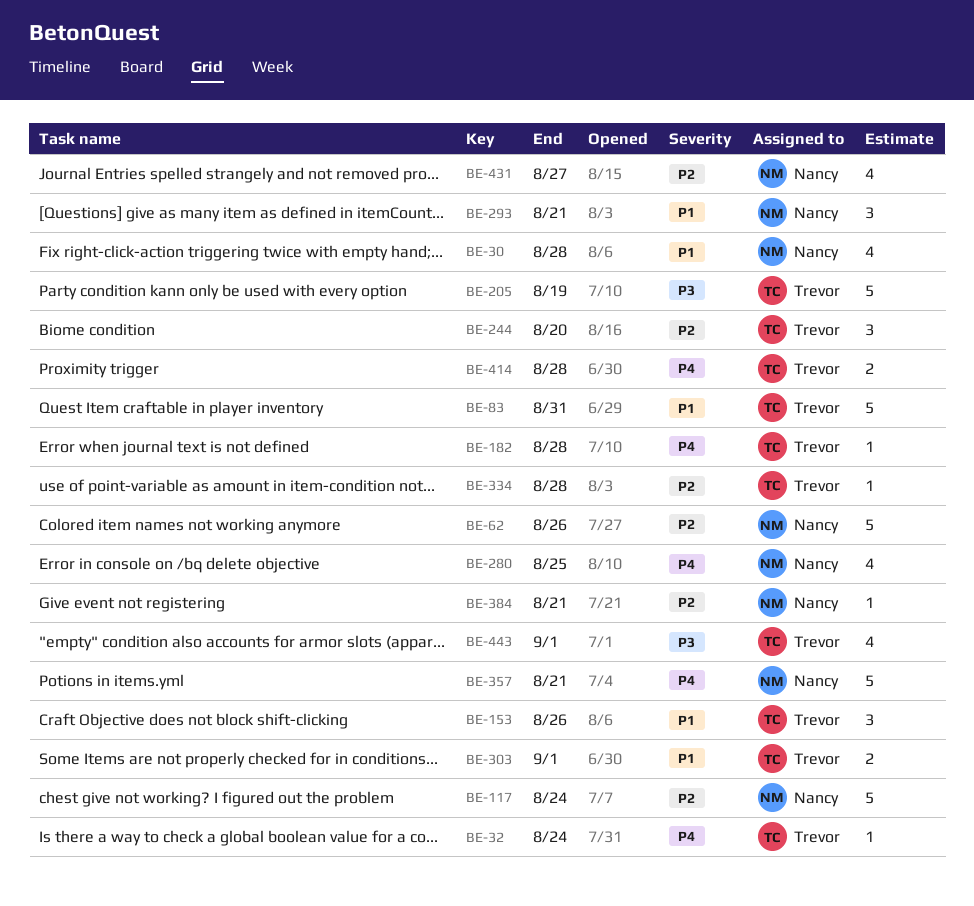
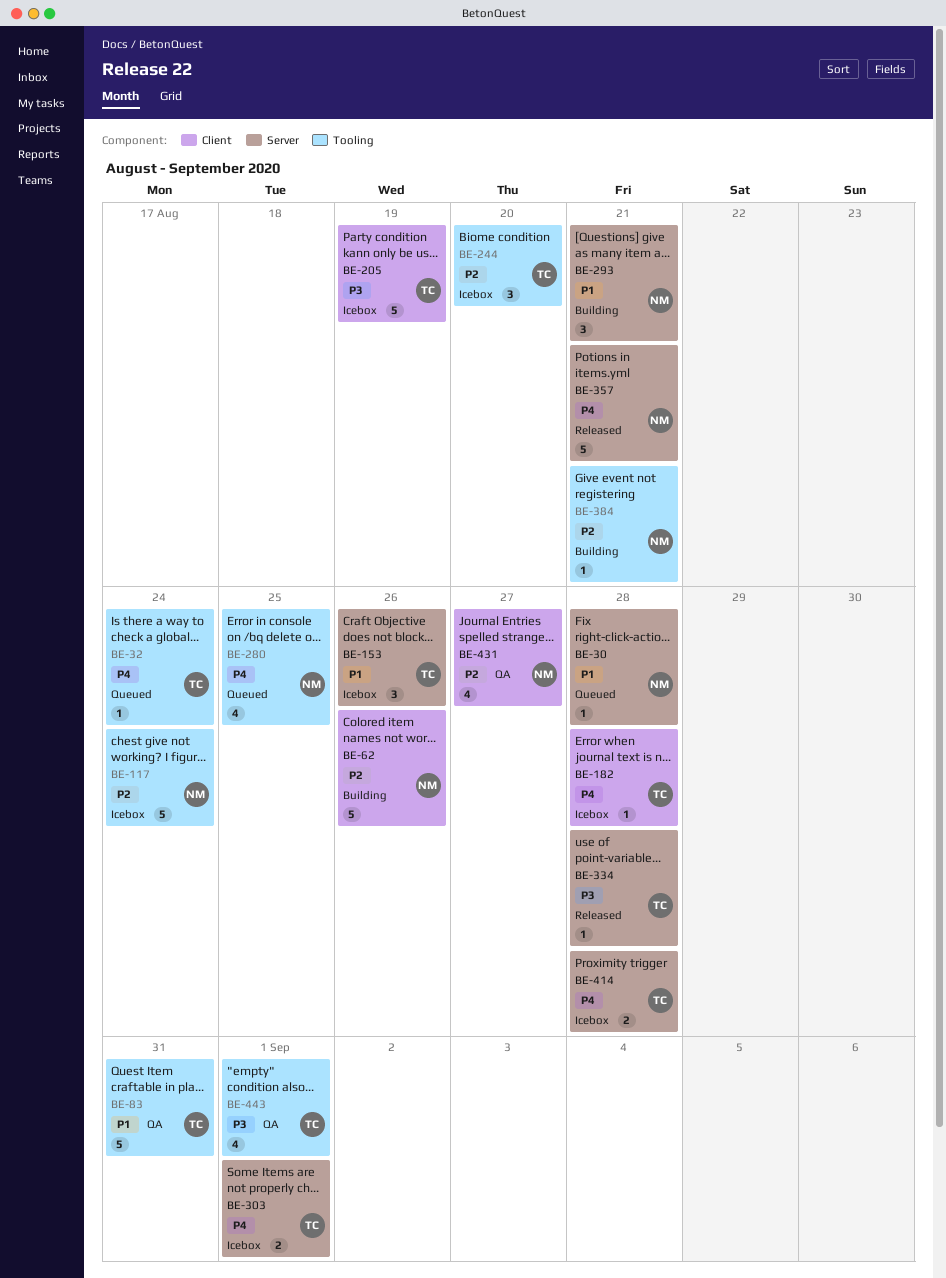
BE-30, estimate: 4 -> 1
BE-303, priority: P1 -> P4
BE-334, priority: P2 -> P3

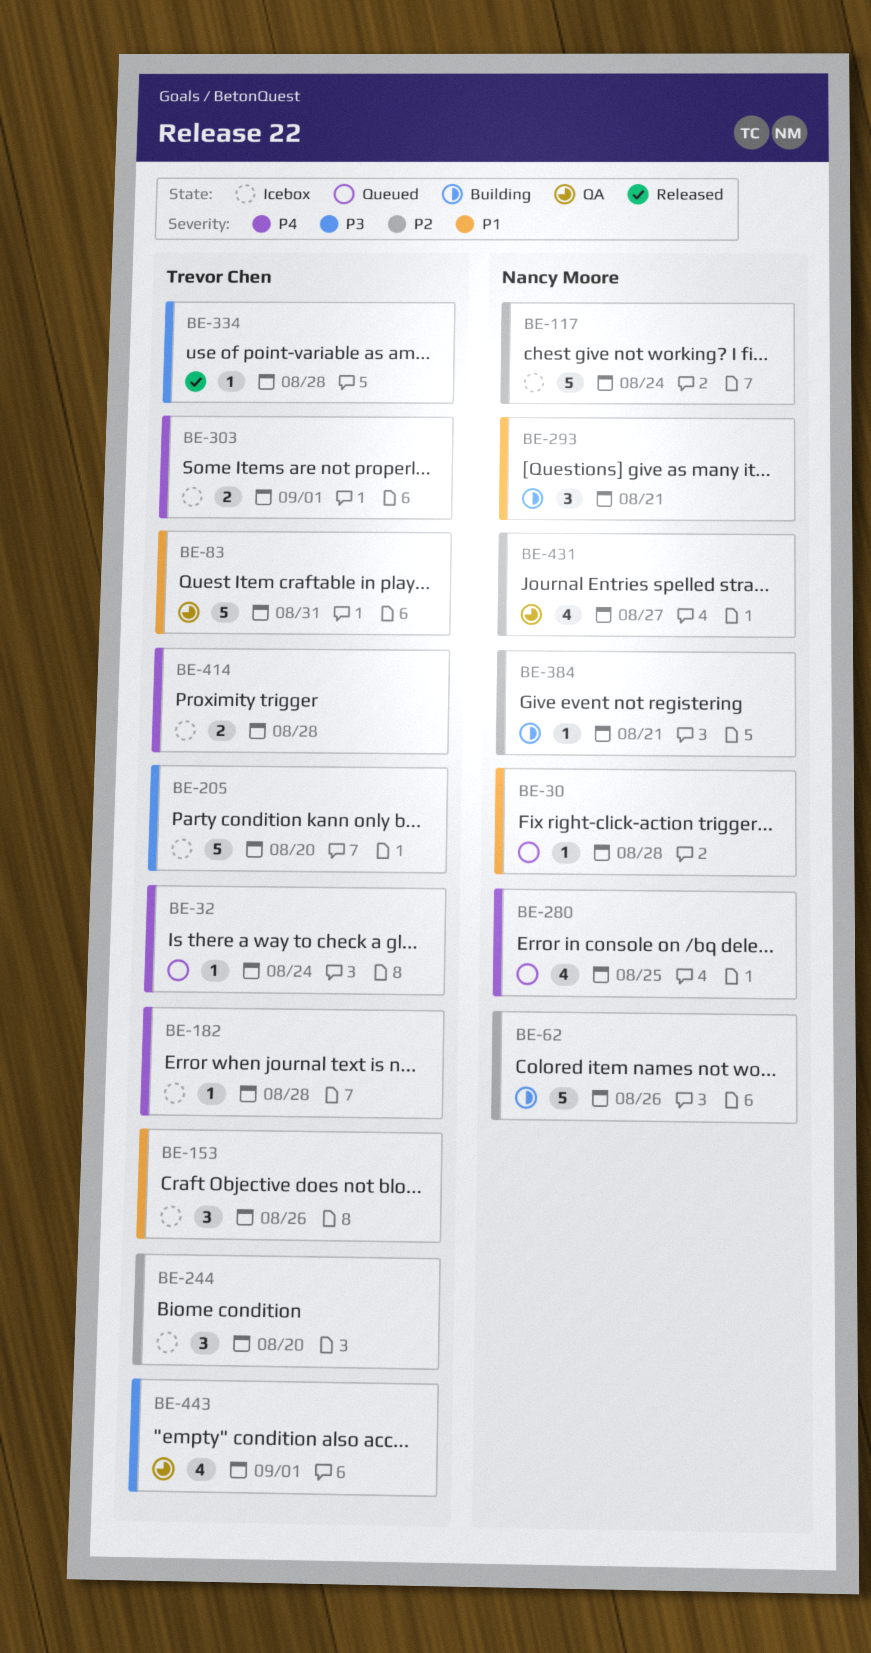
BE-205, due: Aug 19 -> Aug 20
BE-357: present -> none

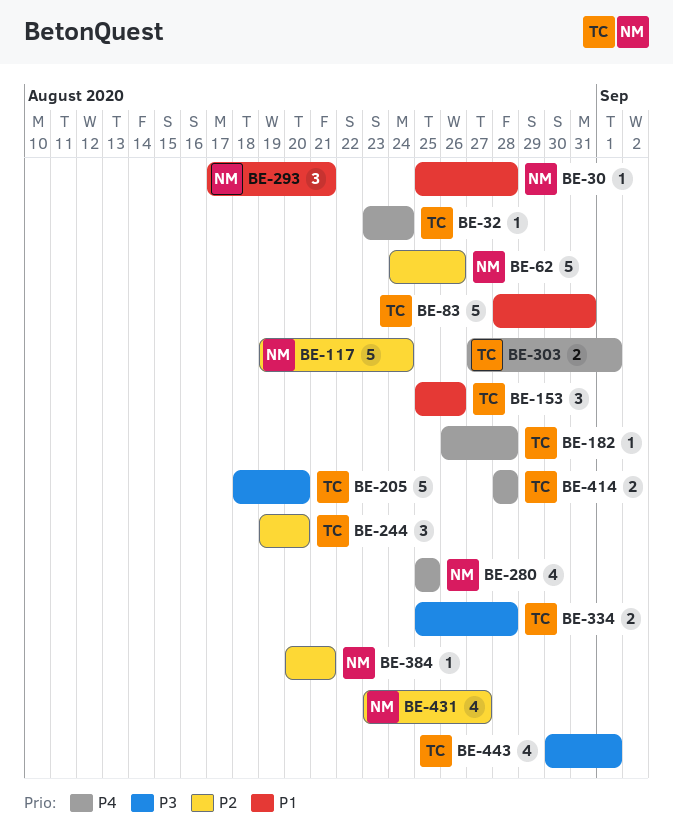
BE-334, estimate: 1 -> 2

